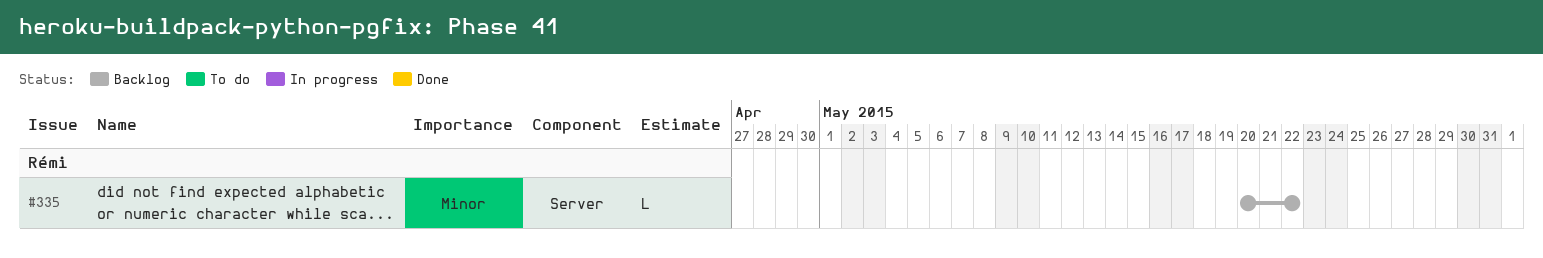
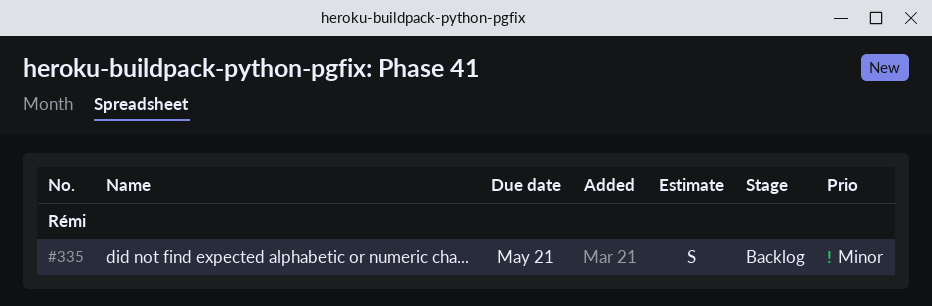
#335, estimate: L -> S
#335, due: May 22 -> May 21

